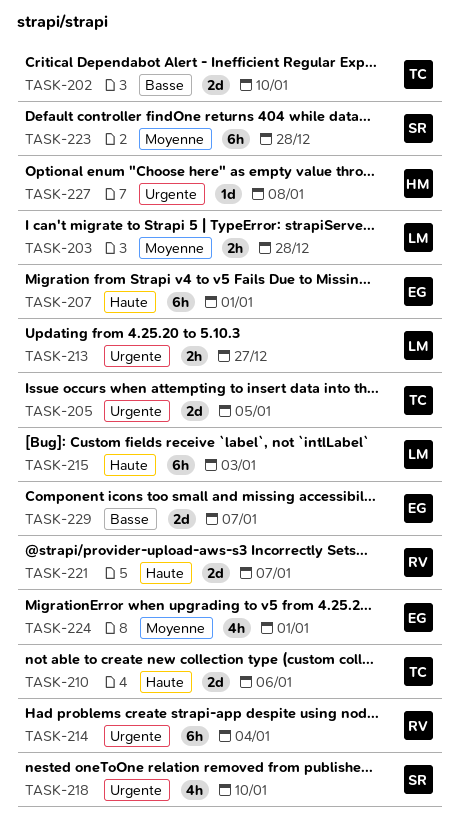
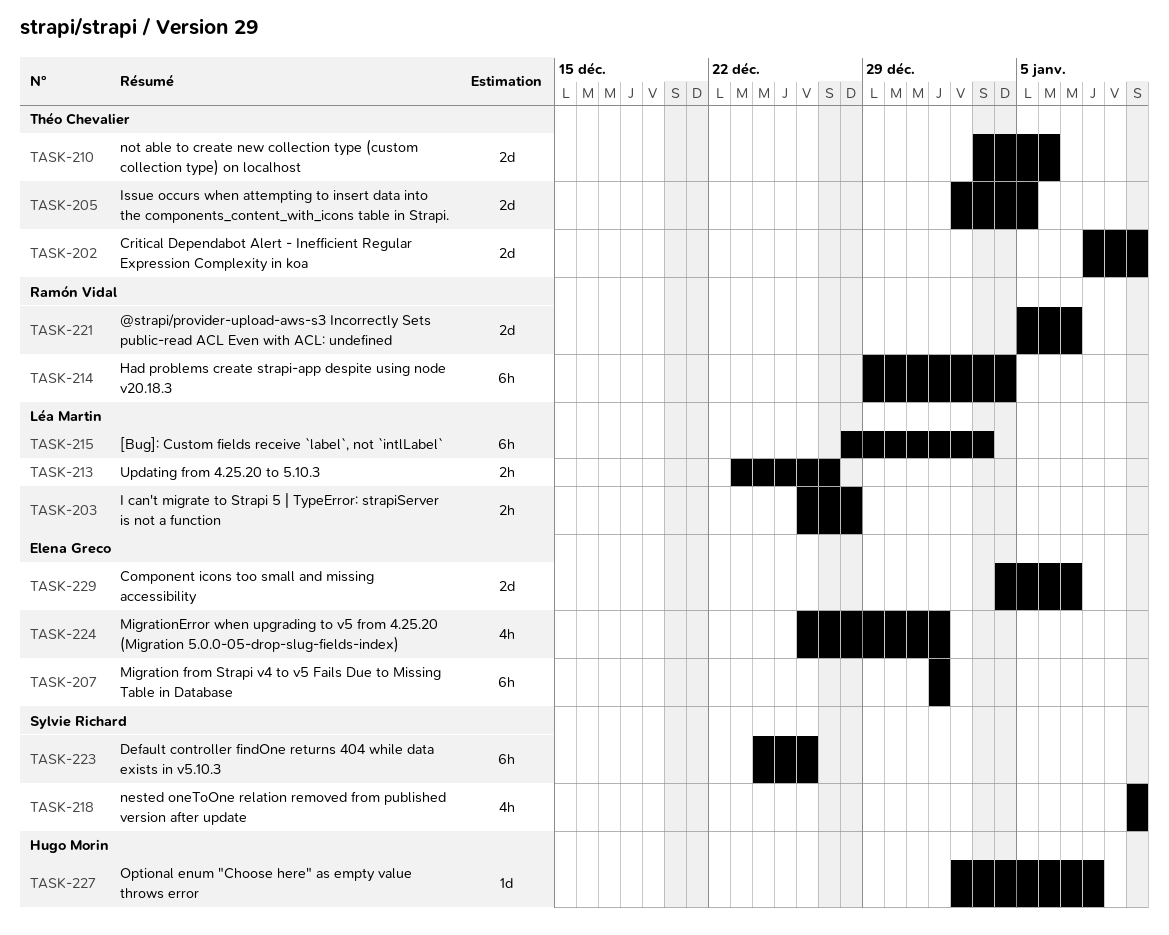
TASK-223, due: Dec 28 -> Dec 26

